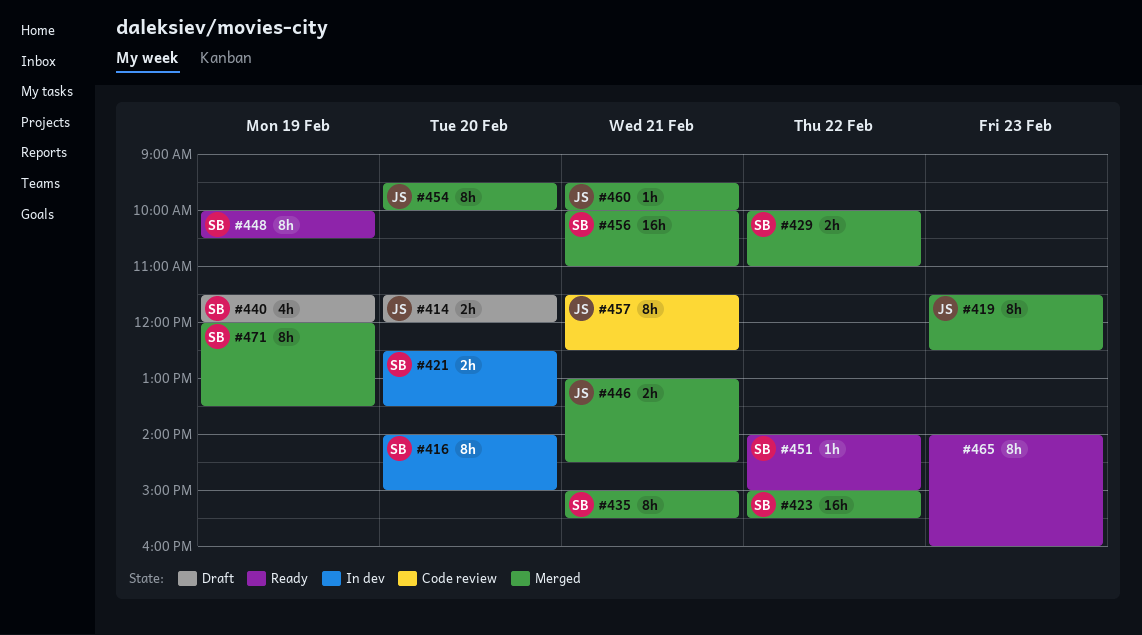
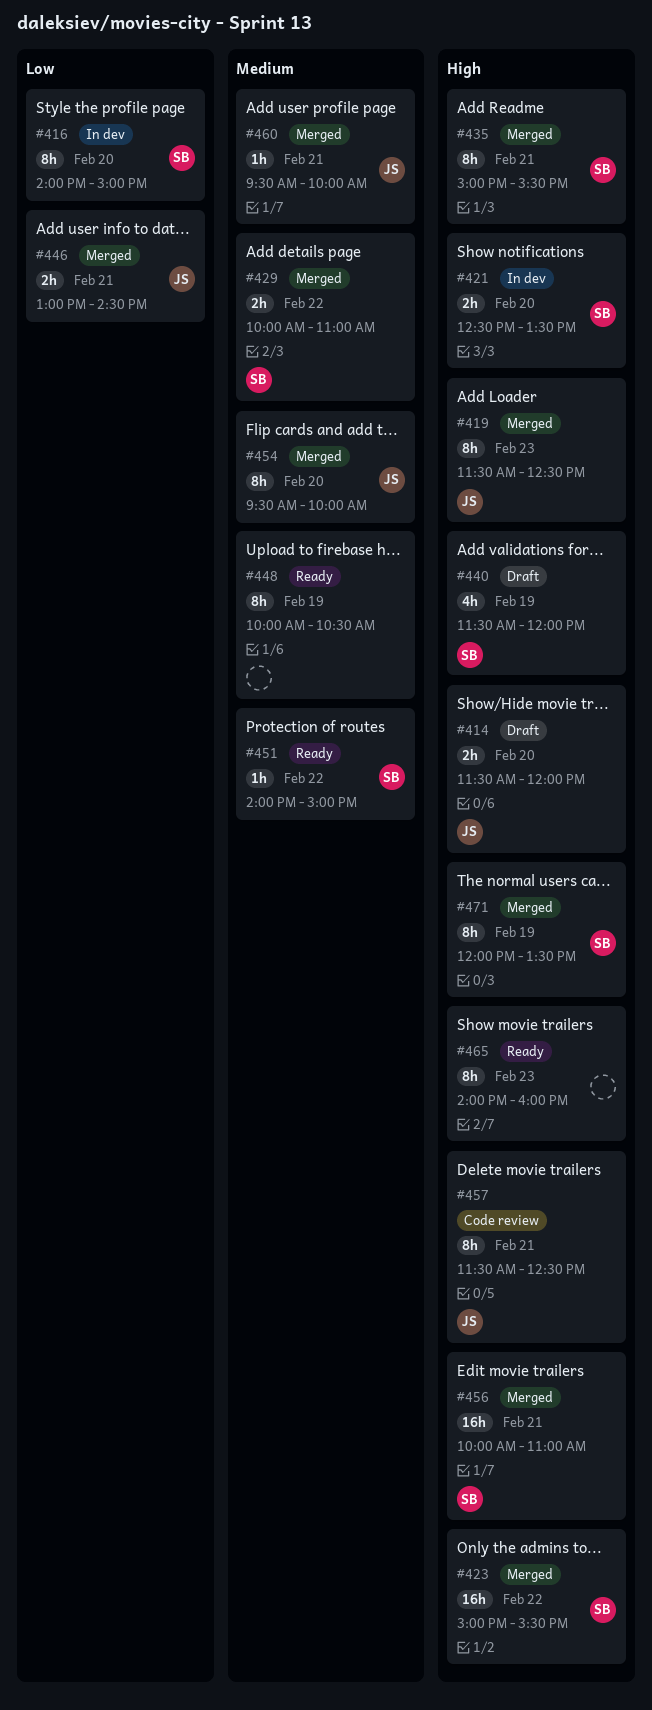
#448, owner: SB -> none

